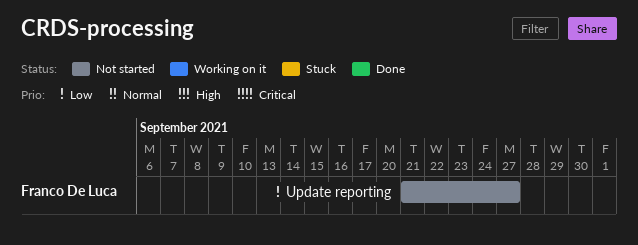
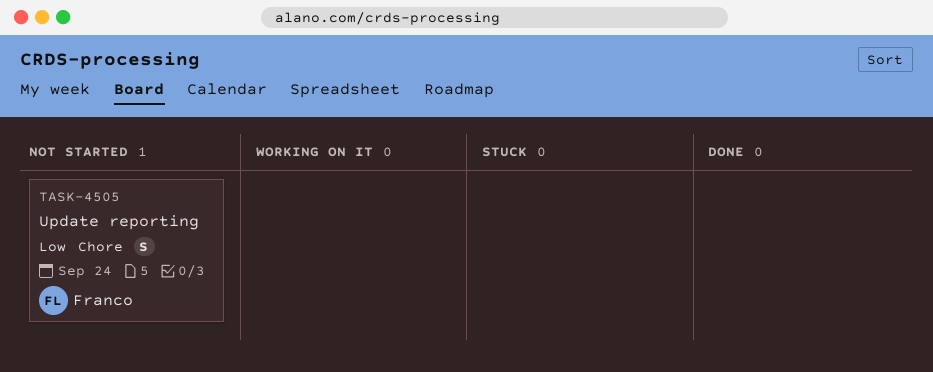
Update reporting, due: Sep 27 -> Sep 24

